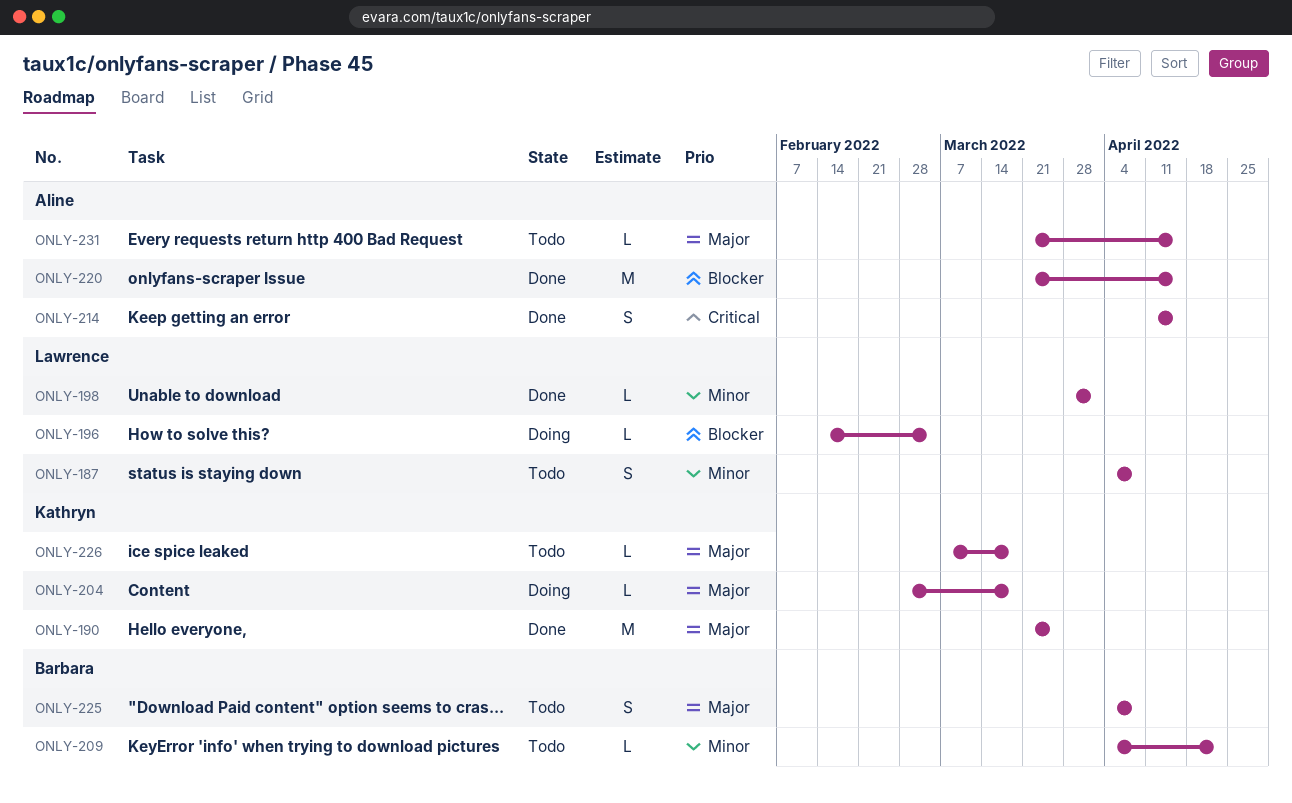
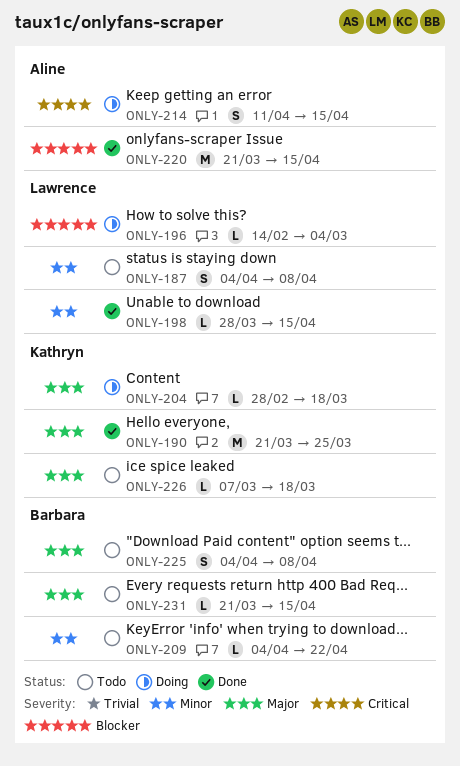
ONLY-198, due: Apr 1 -> Apr 15
ONLY-214, status: Done -> Doing
ONLY-231, owner: Aline -> Barbara

